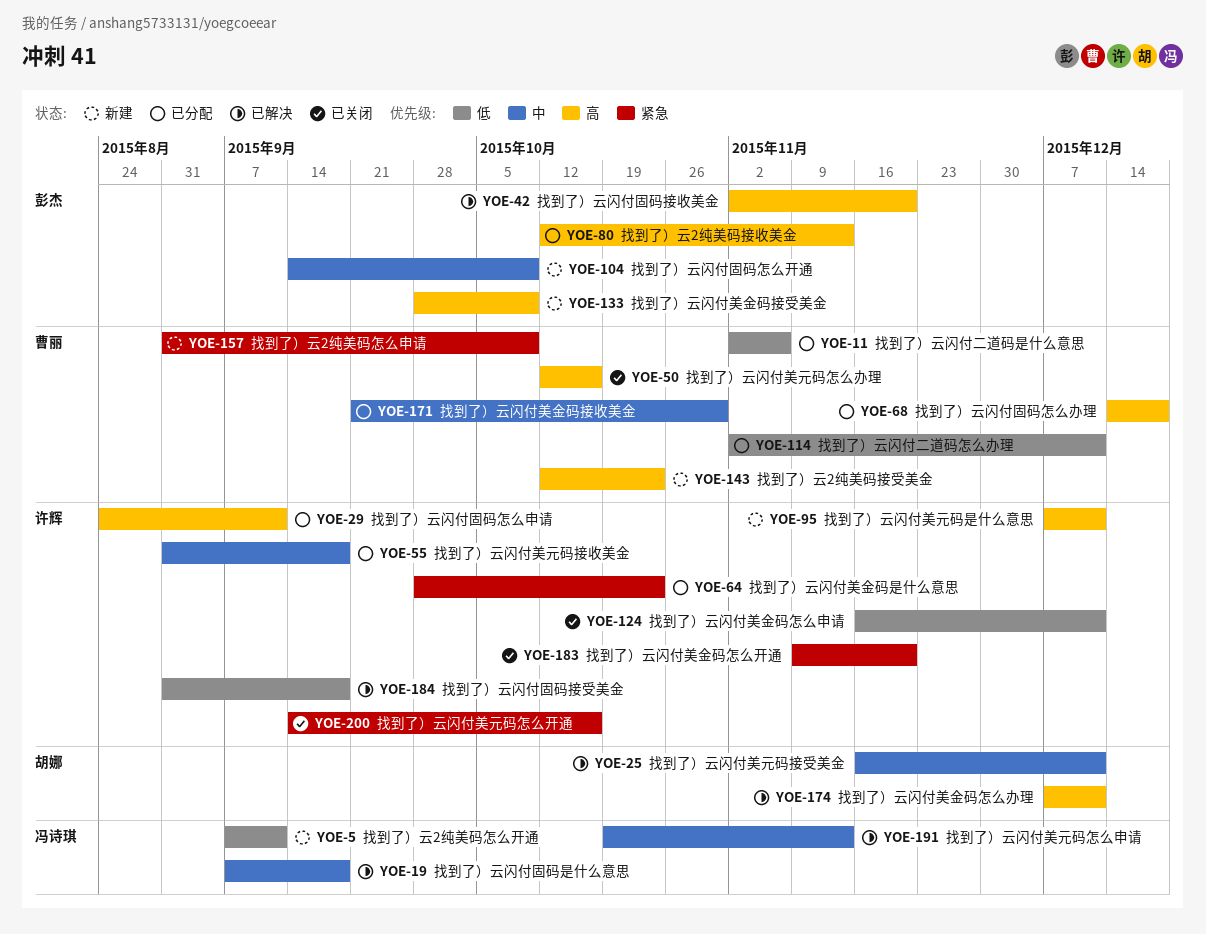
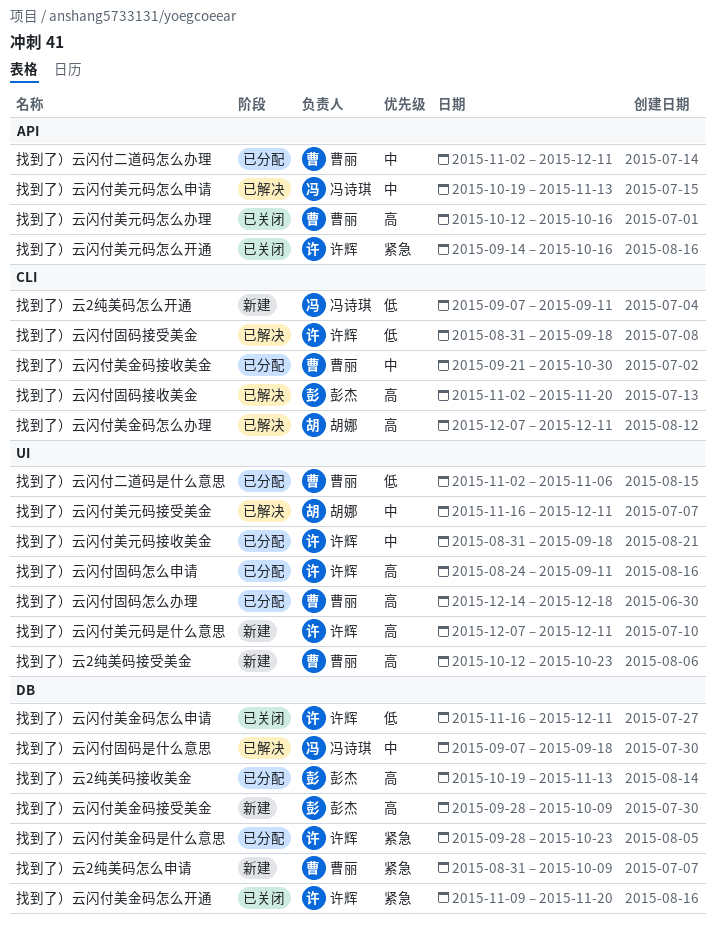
找到了）云2纯美码接收美金, start: Oct 12 -> Oct 19
找到了）云闪付二道码怎么办理, priority: 低 -> 中
找到了）云闪付固码怎么开通: present -> none

